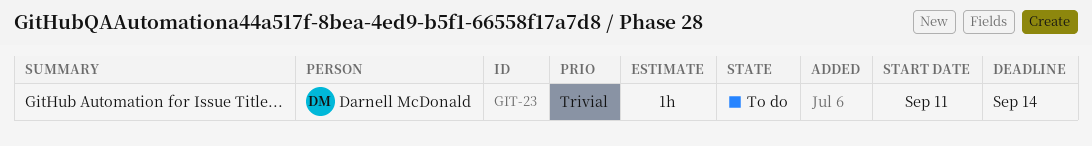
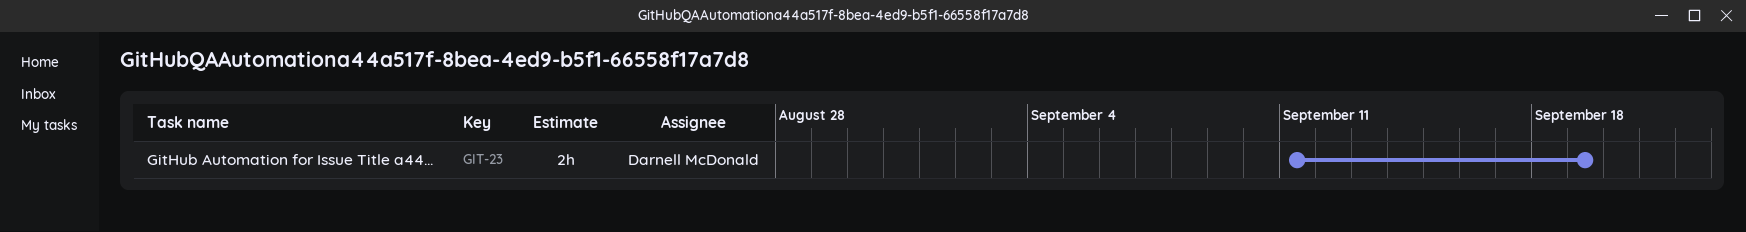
GIT-23, estimate: 1h -> 2h
GIT-23, due: Sep 14 -> Sep 19

